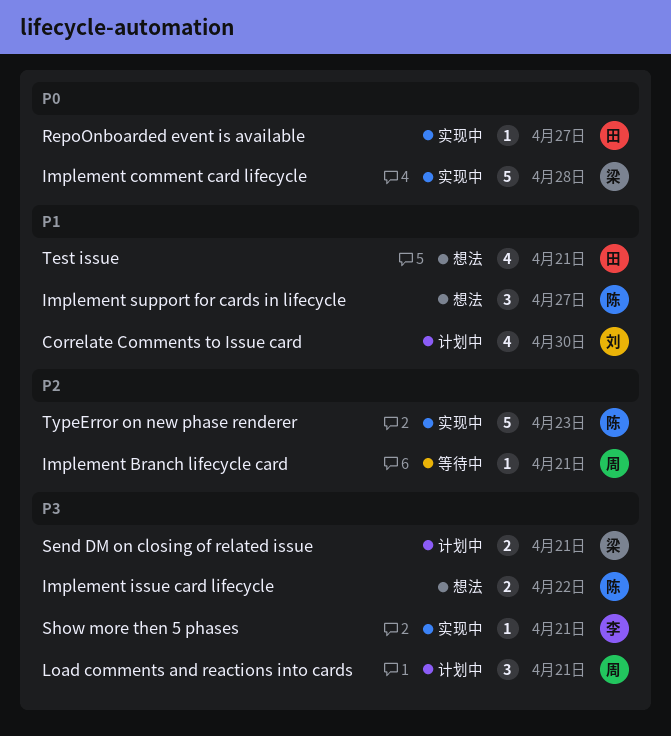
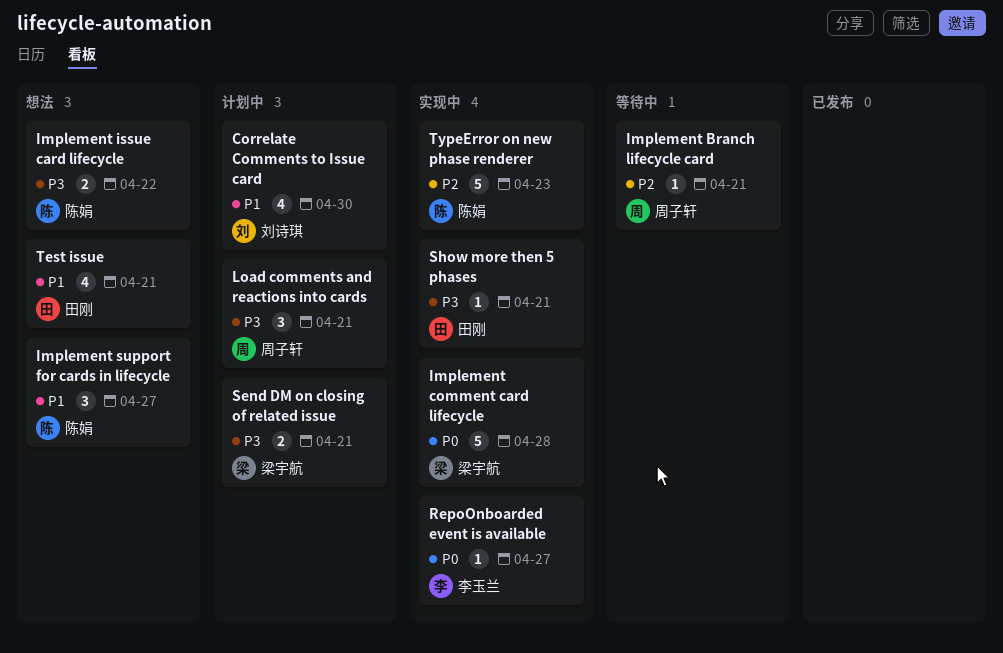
RepoOnboarded event is available, owner: 田刚 -> 李玉兰
Show more then 5 phases, owner: 李玉兰 -> 田刚

